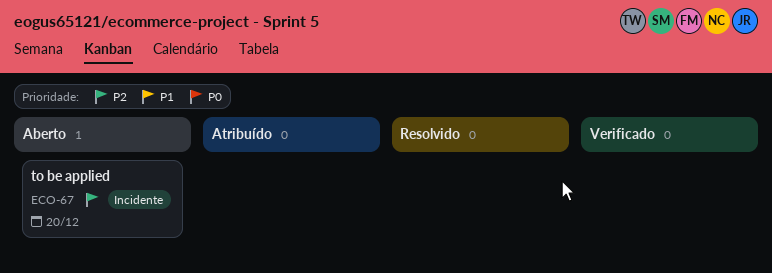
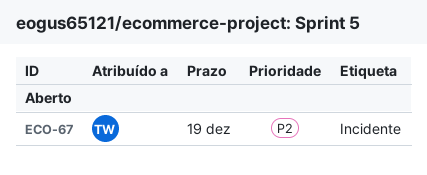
ECO-67, due: Dec 20 -> Dec 19

